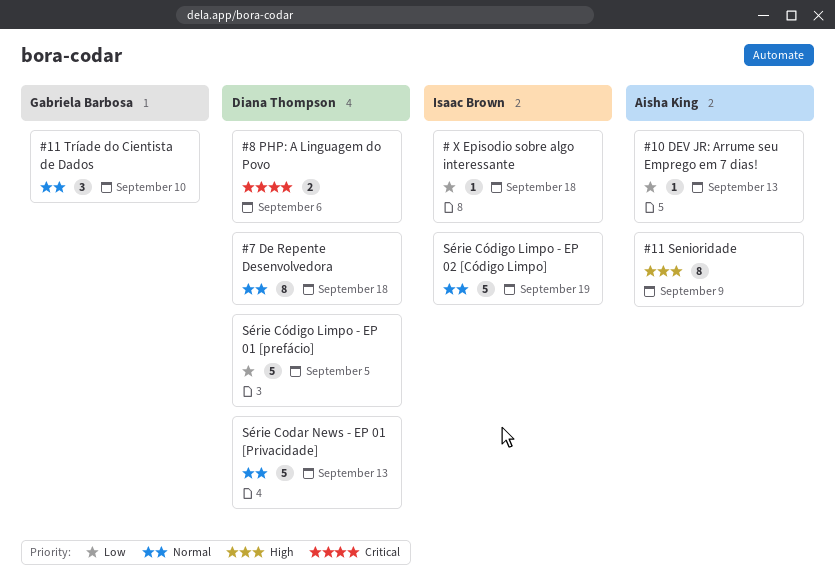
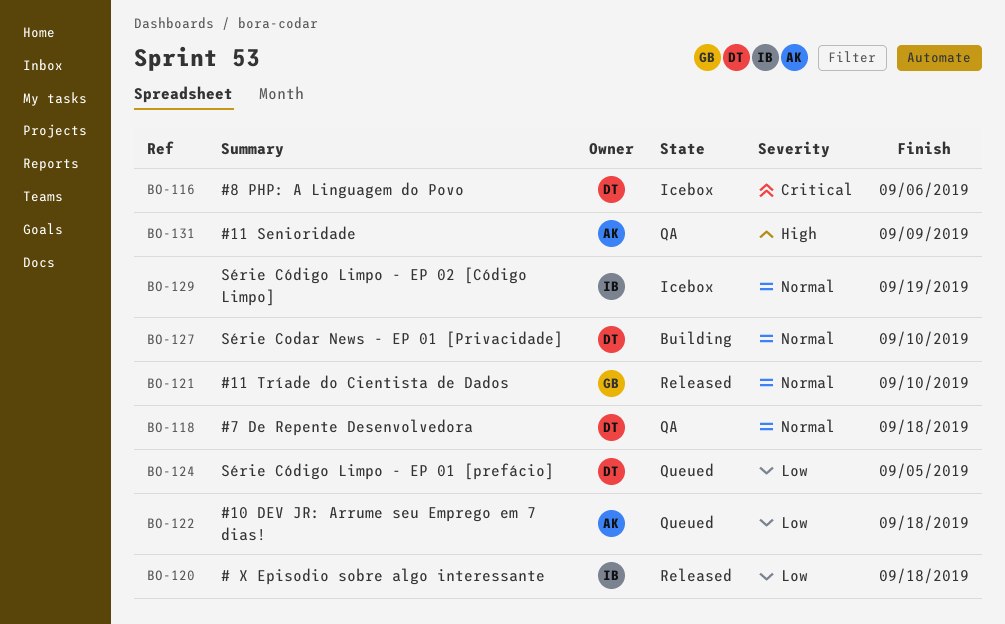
#10 DEV JR: Arrume seu Emprego em 7 dias!, due: Sep 13 -> Sep 18
Série Codar News - EP 01 [Privacidade], due: Sep 13 -> Sep 10

